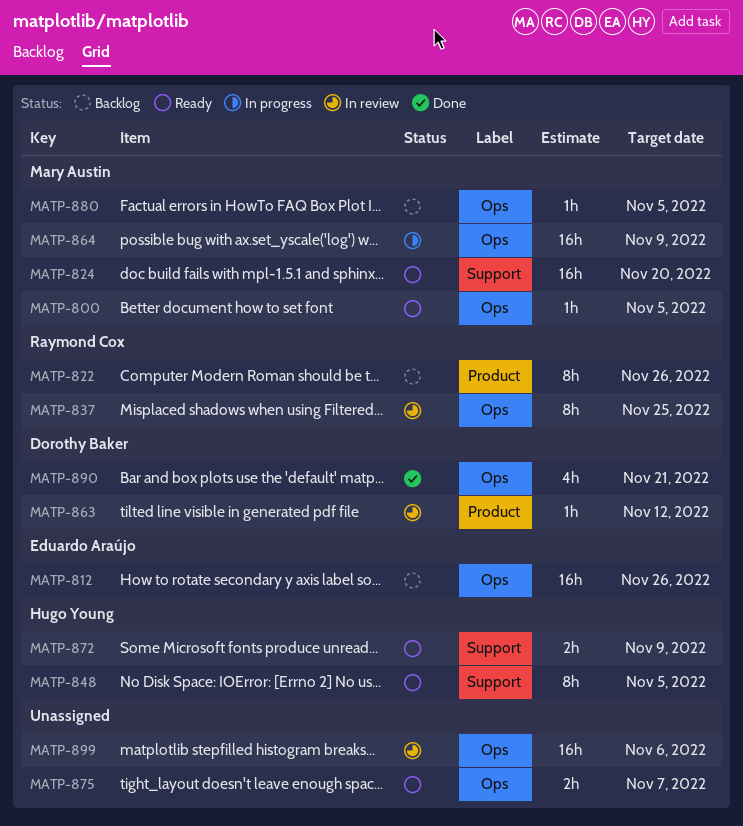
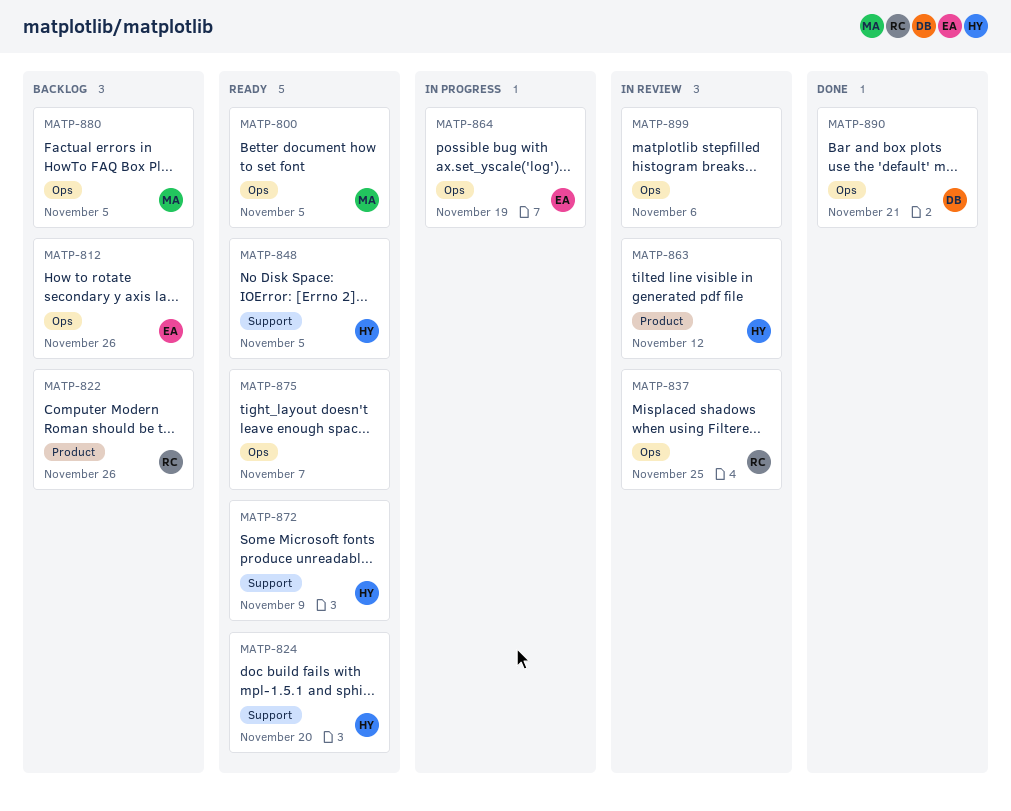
MATP-824, owner: Mary Austin -> Hugo Young
MATP-863, owner: Dorothy Baker -> Hugo Young
MATP-864, owner: Mary Austin -> Eduardo Araújo
MATP-864, due: Nov 9 -> Nov 19

